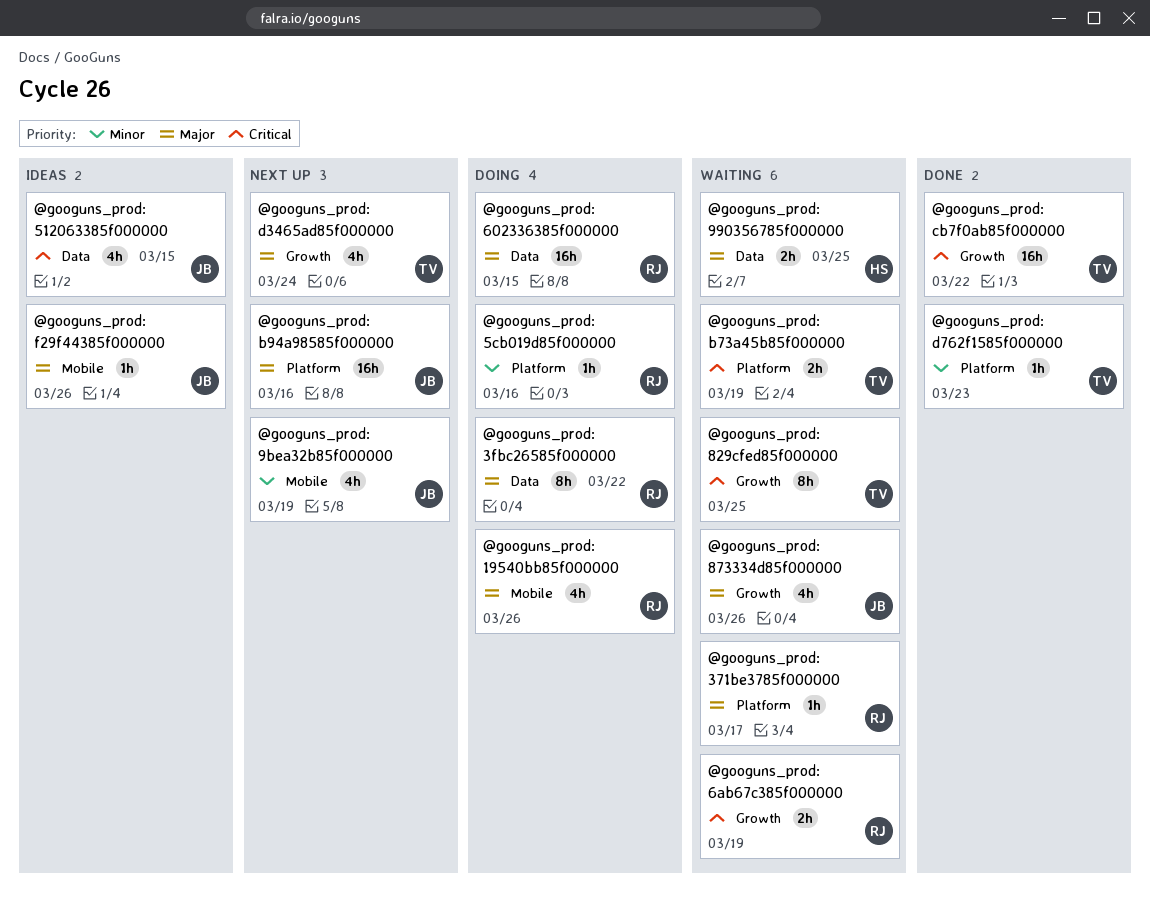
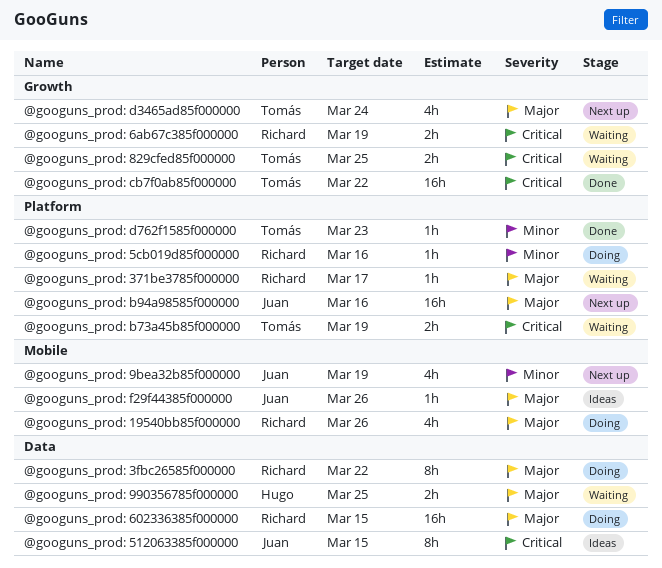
@googuns_prod: 512063385f000000, estimate: 4h -> 8h
@googuns_prod: 829cfed85f000000, estimate: 8h -> 2h
@googuns_prod: 873334d85f000000: present -> none

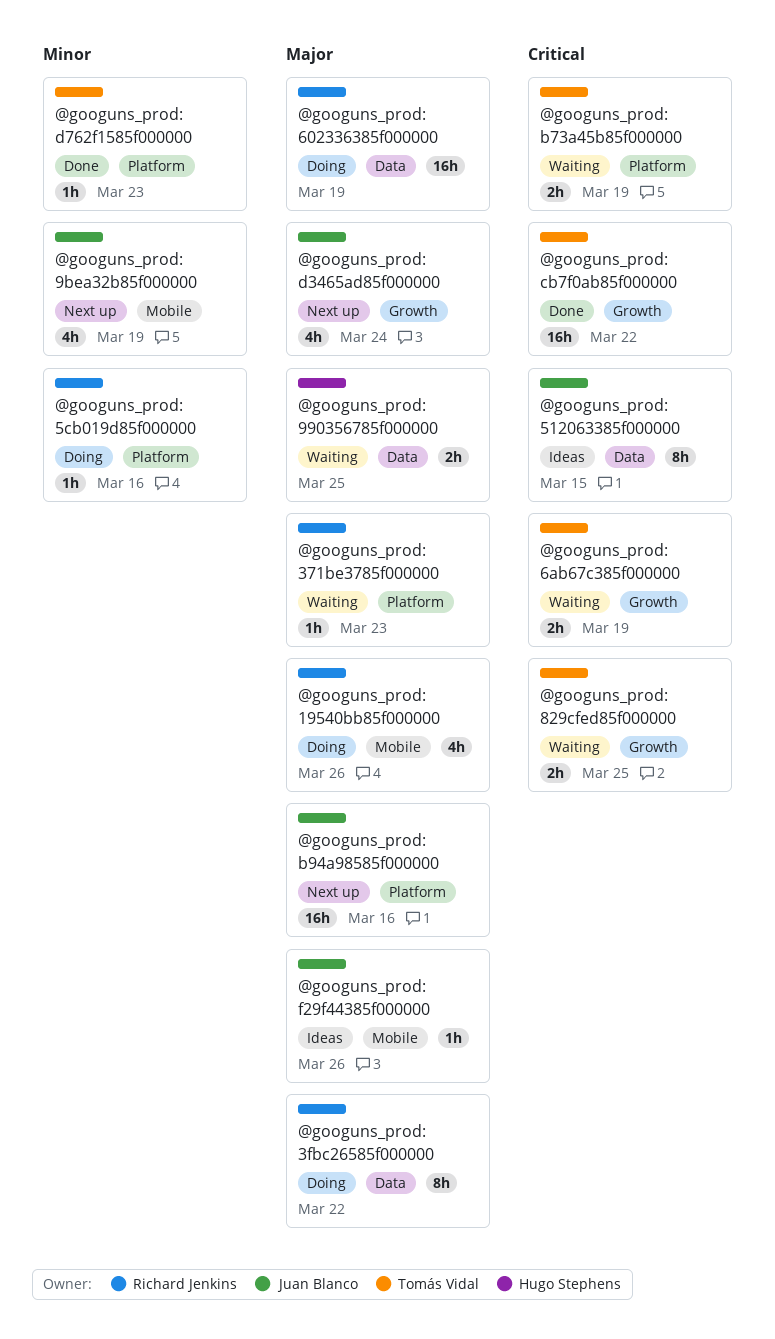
@googuns_prod: 371be3785f000000, due: Mar 17 -> Mar 23
@googuns_prod: 602336385f000000, due: Mar 15 -> Mar 19
@googuns_prod: 6ab67c385f000000, owner: Richard Jenkins -> Tomás Vidal
@googuns_prod: d3465ad85f000000, owner: Tomás Vidal -> Juan Blanco

